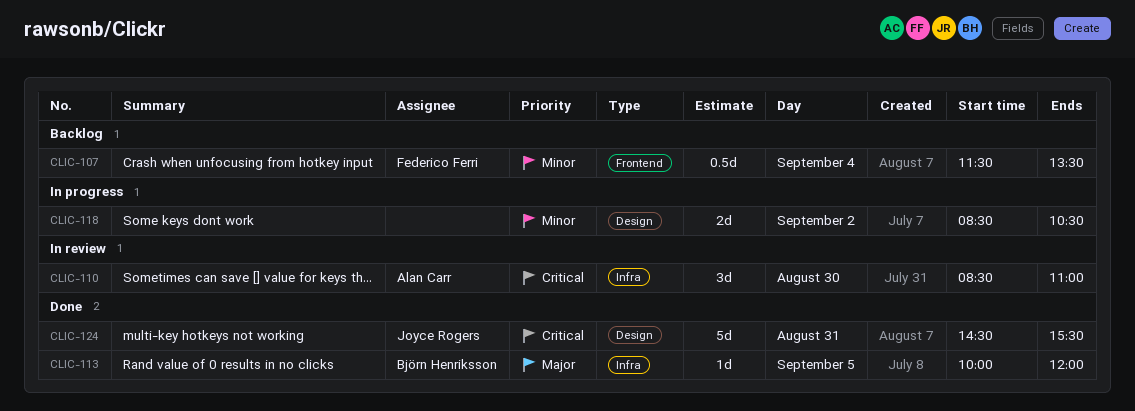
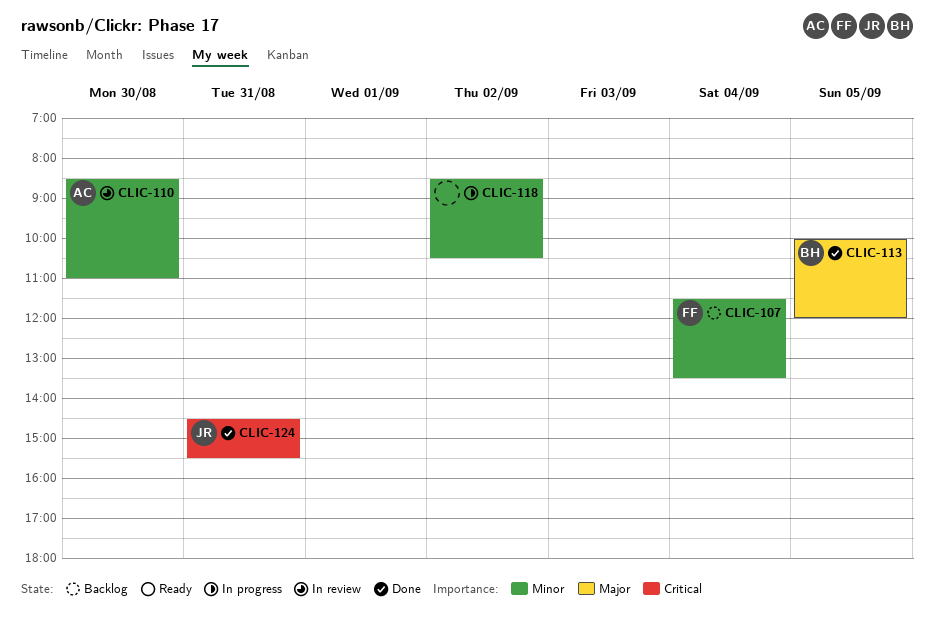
CLIC-110, priority: Critical -> Minor

